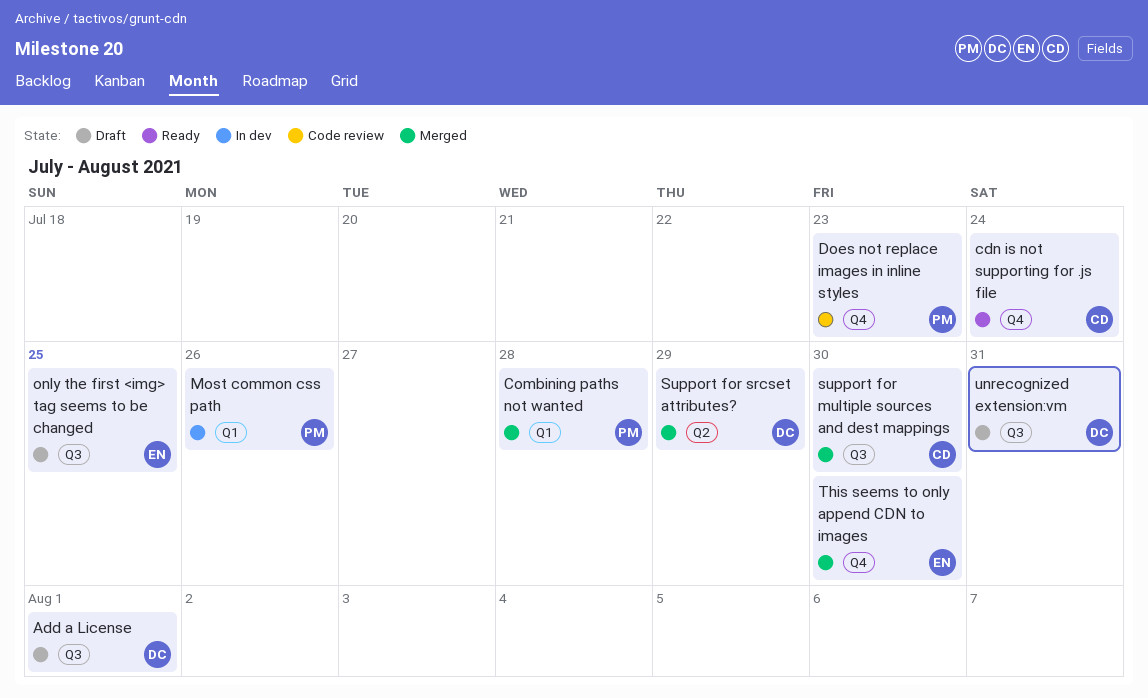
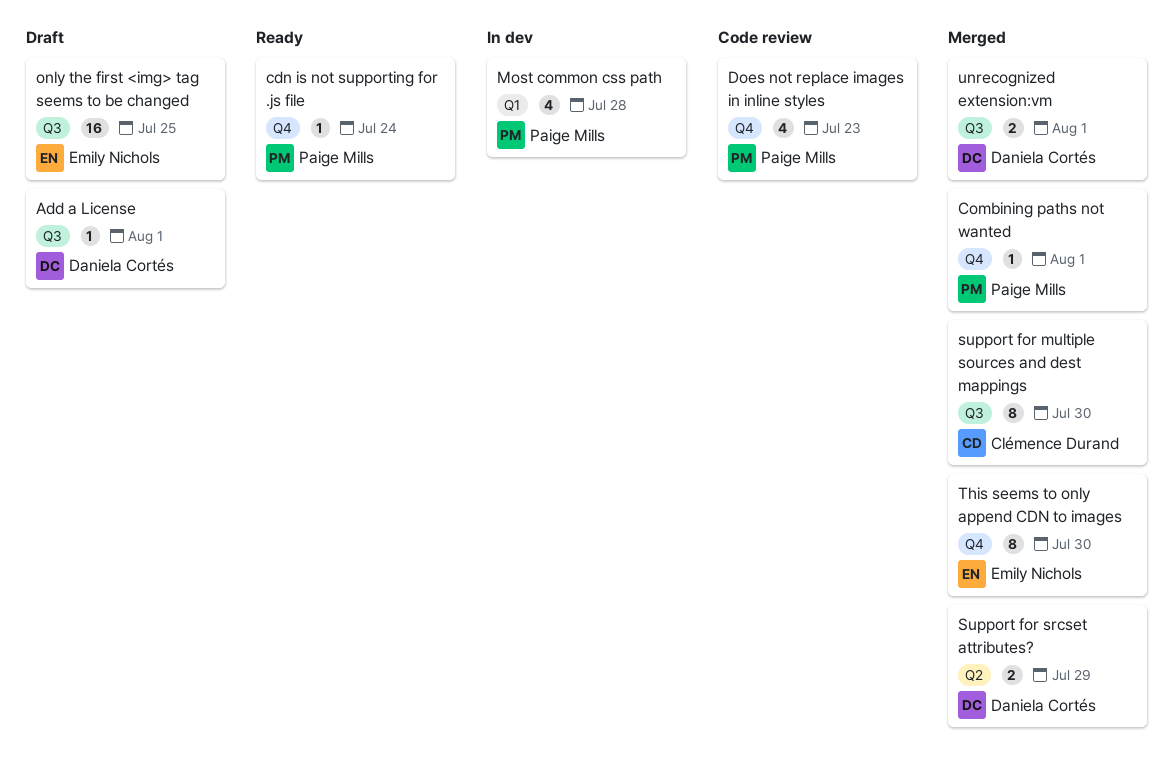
cdn is not supporting for .js file, owner: Clémence Durand -> Paige Mills
Combining paths not wanted, label: Q1 -> Q4
Combining paths not wanted, due: Jul 28 -> Aug 1
Most common css path, due: Jul 26 -> Jul 28
unrecognized extension:vm, status: Draft -> Merged
unrecognized extension:vm, due: Jul 31 -> Aug 1

